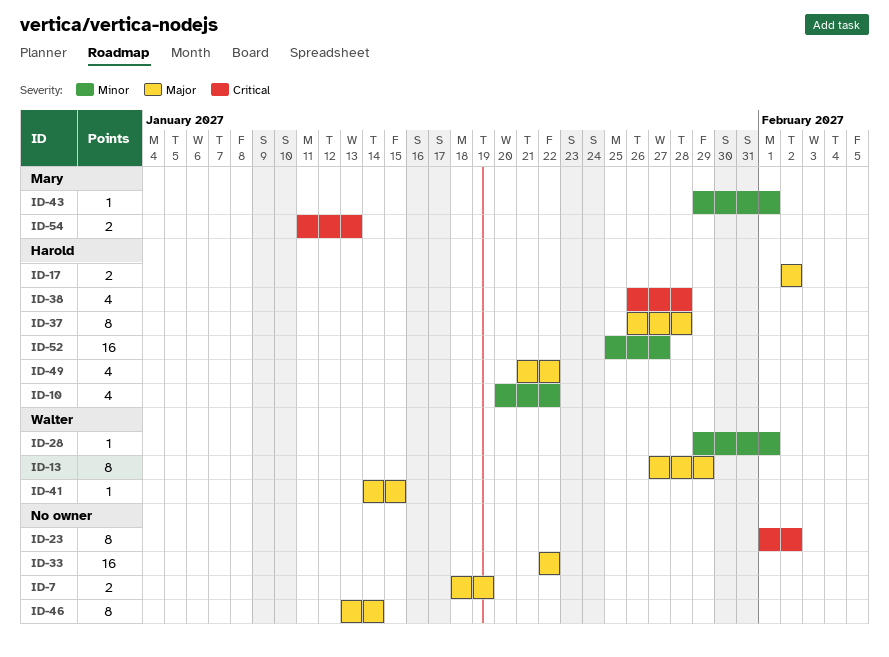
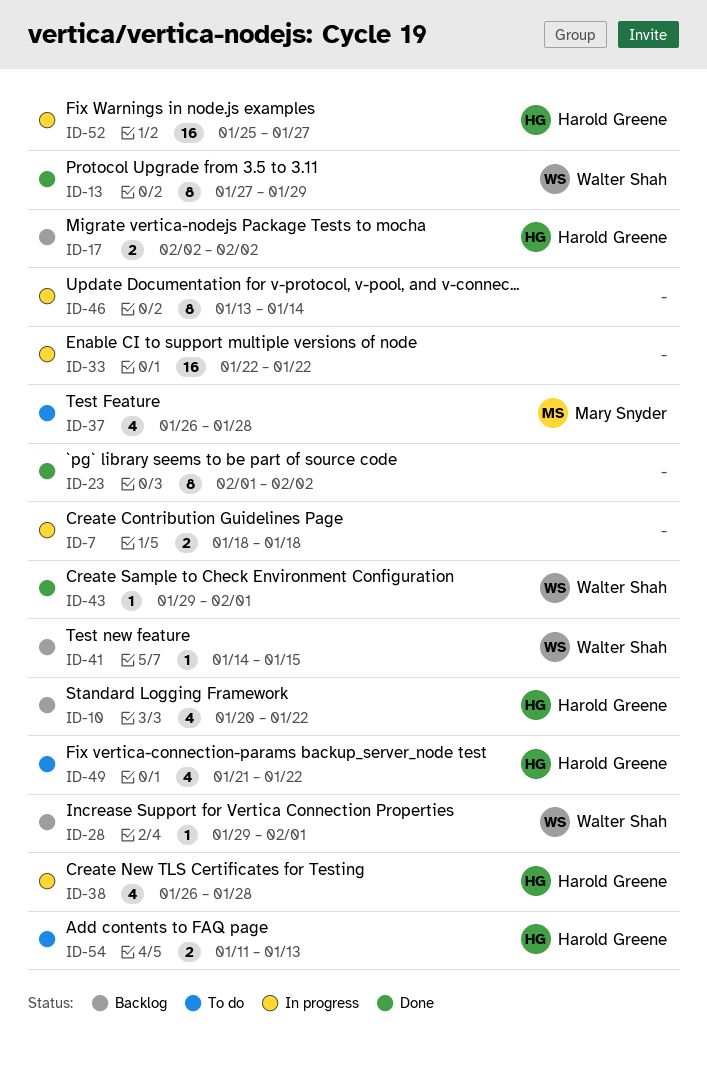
ID-7, due: Jan 19 -> Jan 18
ID-37, owner: Harold Greene -> Mary Snyder
ID-37, estimate: 8 -> 4
ID-43, owner: Mary Snyder -> Walter Shah
ID-54, owner: Mary Snyder -> Harold Greene

